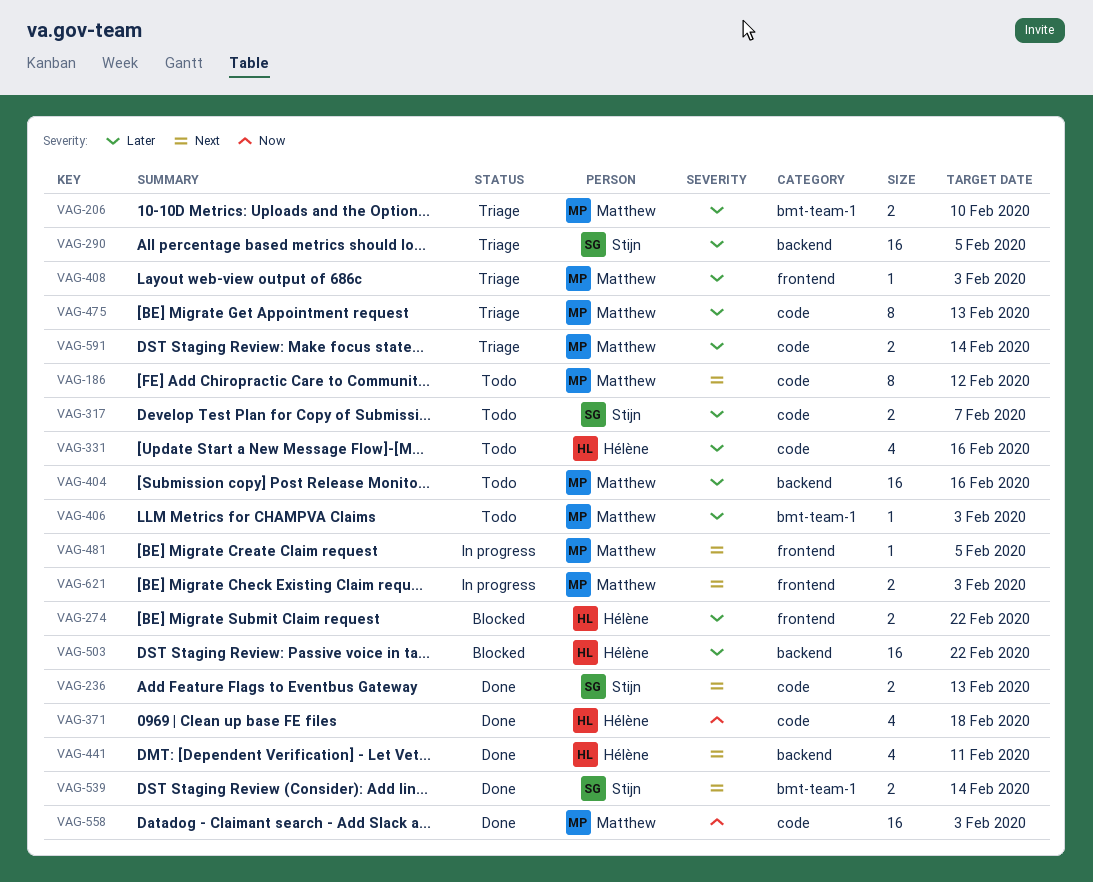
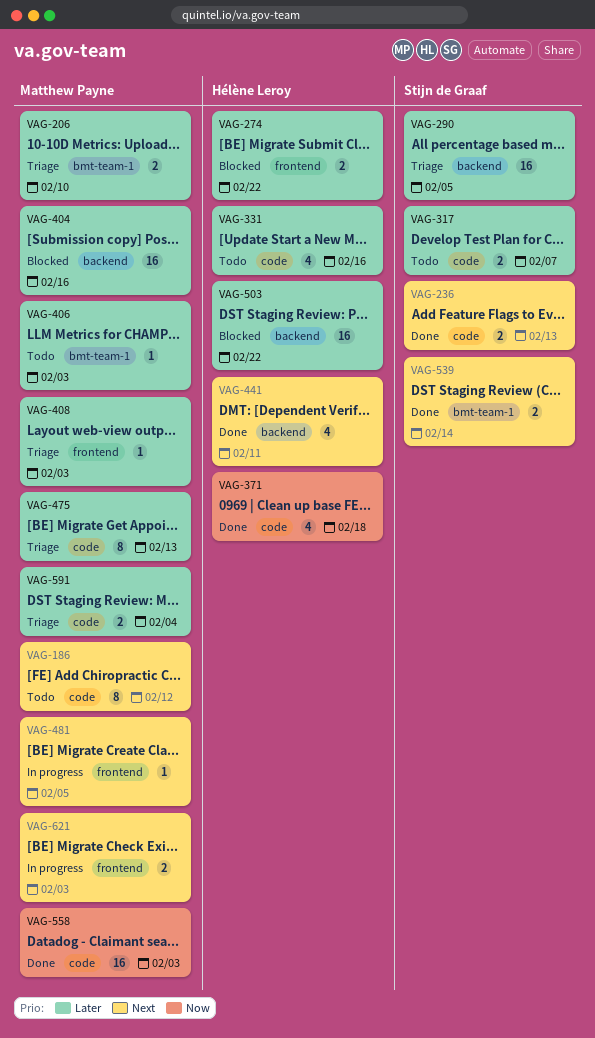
VAG-404, status: Todo -> Blocked
VAG-591, due: Feb 14 -> Feb 4

